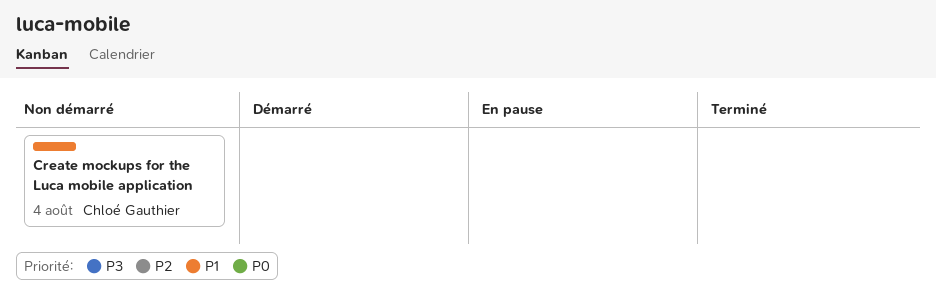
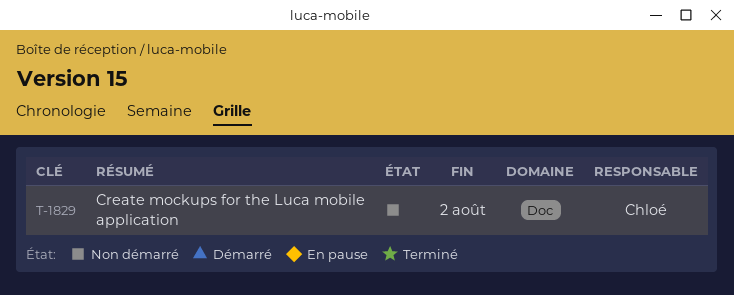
Create mockups for the Luca mobile application, due: Aug 4 -> Aug 2

